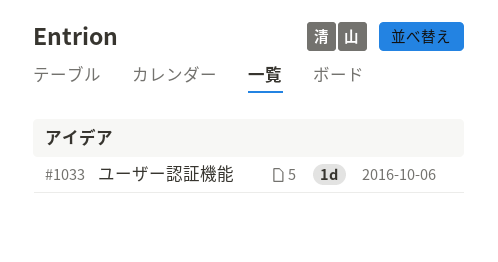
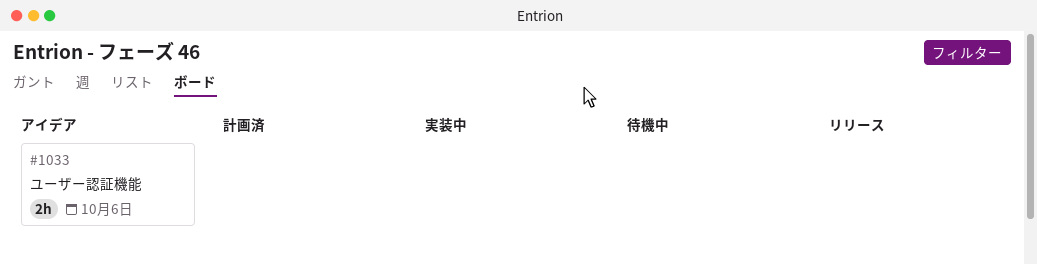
#1033, estimate: 1d -> 2h

